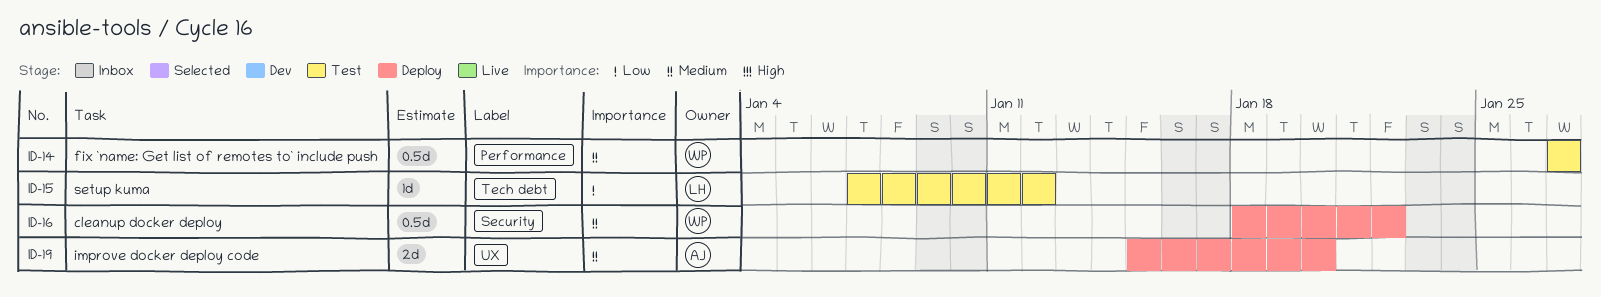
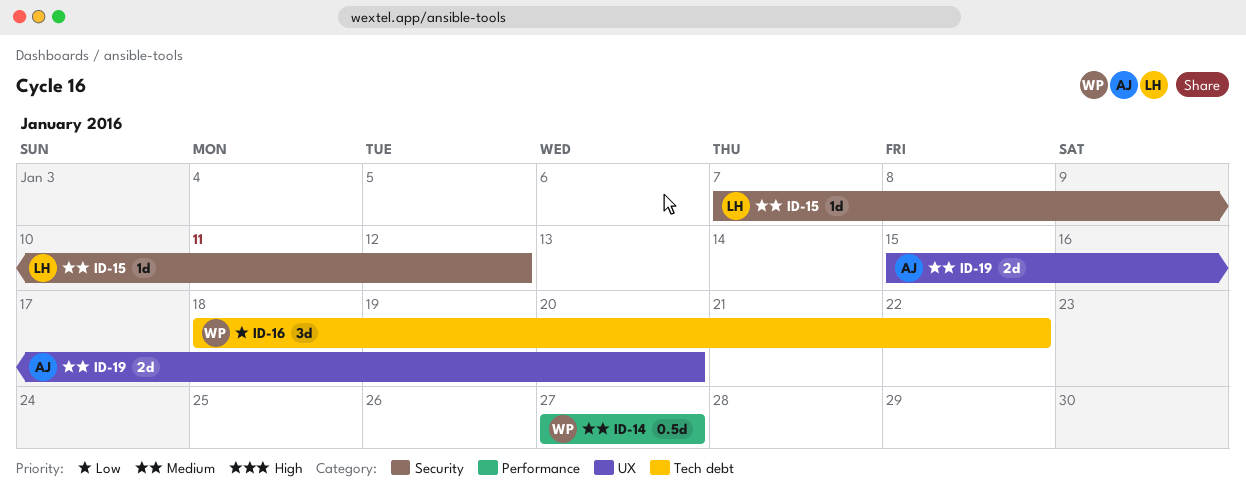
ID-15, priority: Low -> Medium
ID-15, label: Tech debt -> Security
ID-16, priority: Medium -> Low
ID-16, label: Security -> Tech debt
ID-16, estimate: 0.5d -> 3d

